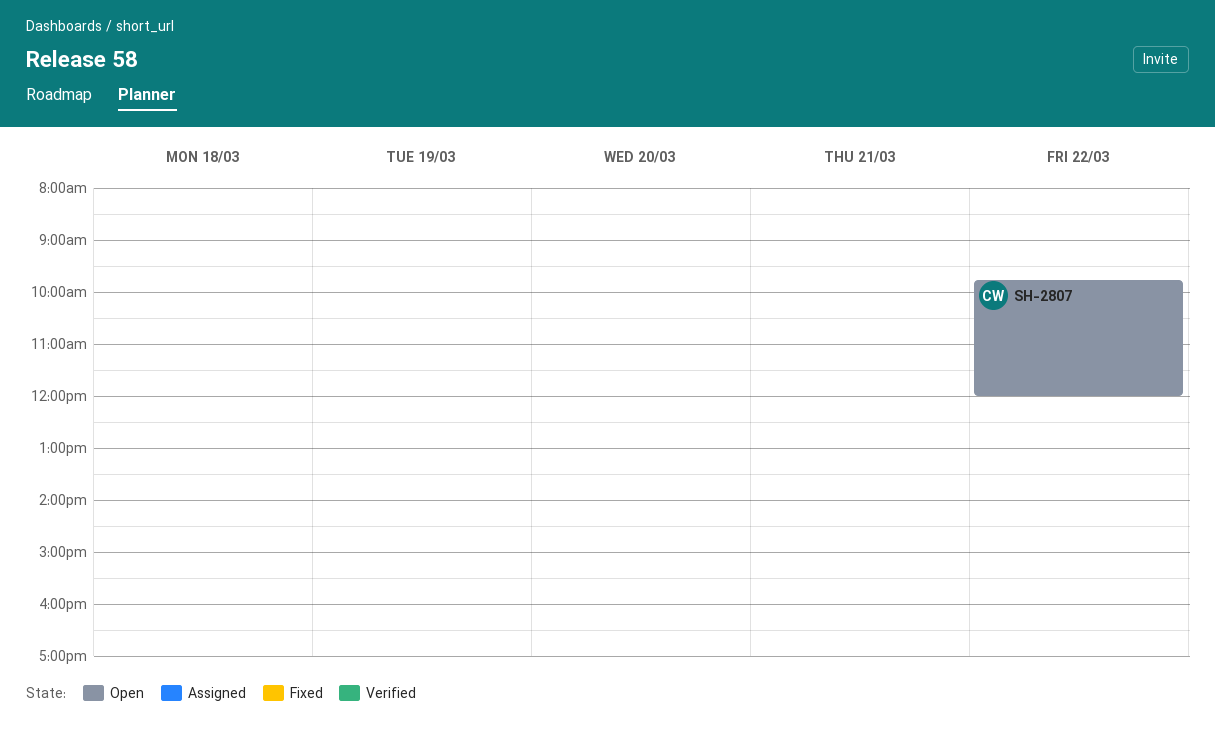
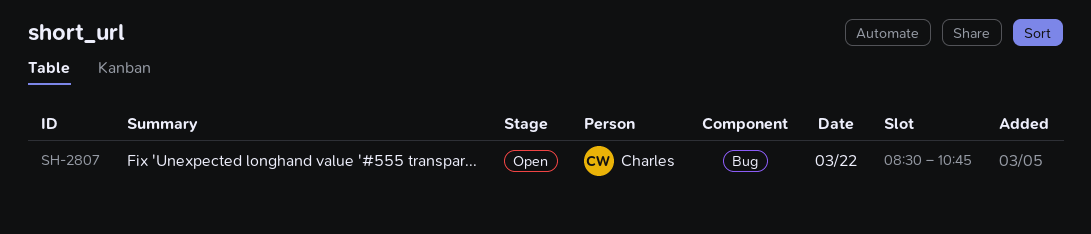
SH-2807, begins: 09:45 -> 08:30
SH-2807, ends: 12:00 -> 10:45

